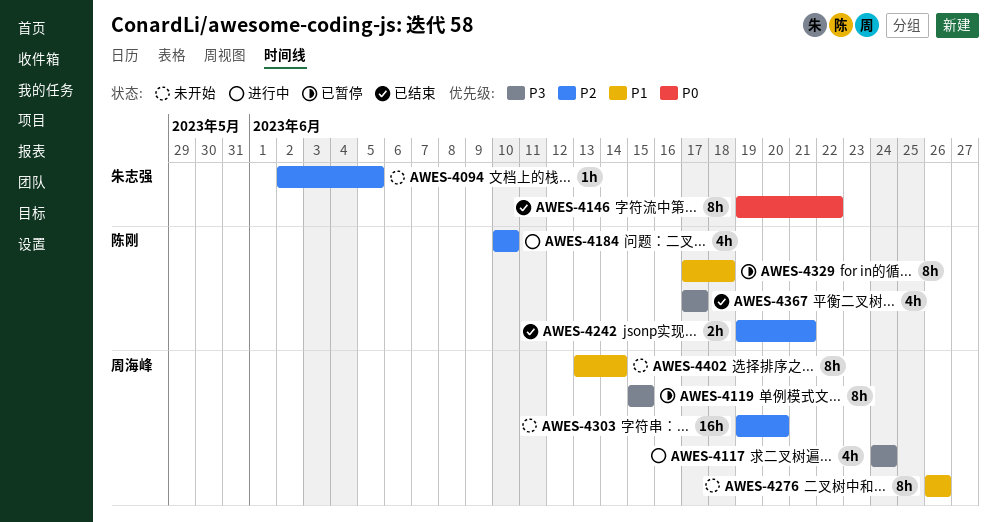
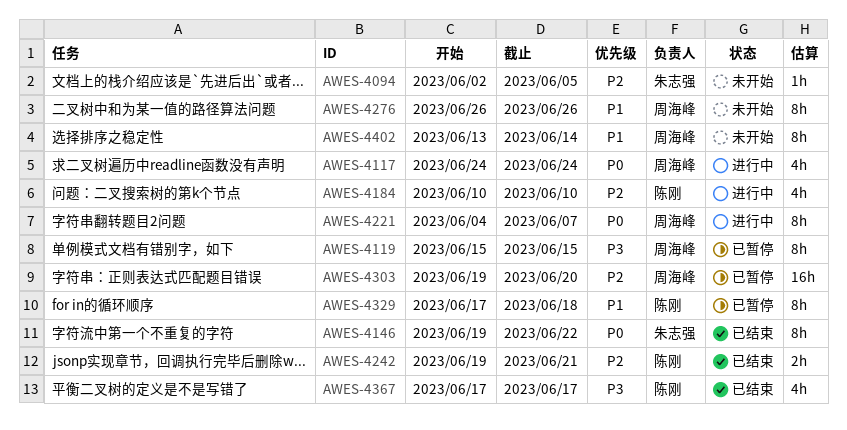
AWES-4117, priority: P3 -> P0
AWES-4221: none -> present
AWES-4303, status: 未开始 -> 已暂停

